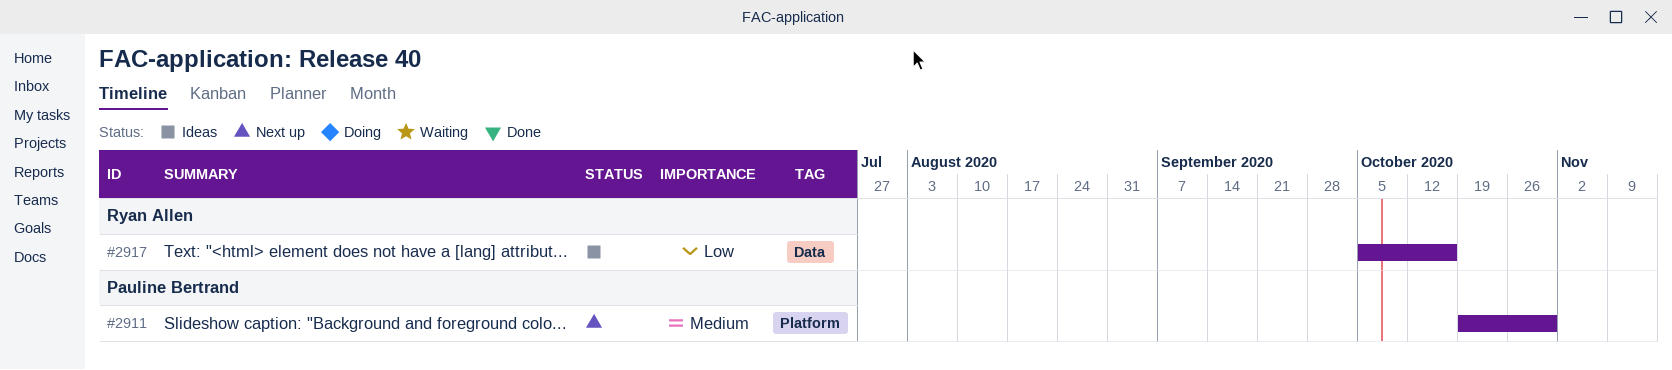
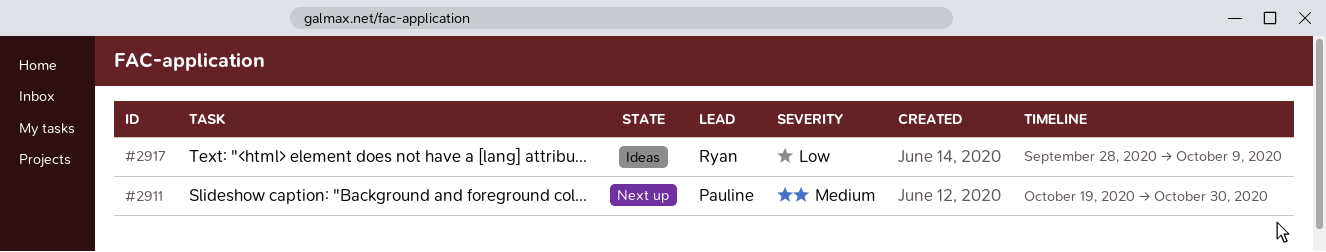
#2917, start: Oct 5 -> Sep 28
#2917, due: Oct 16 -> Oct 9

